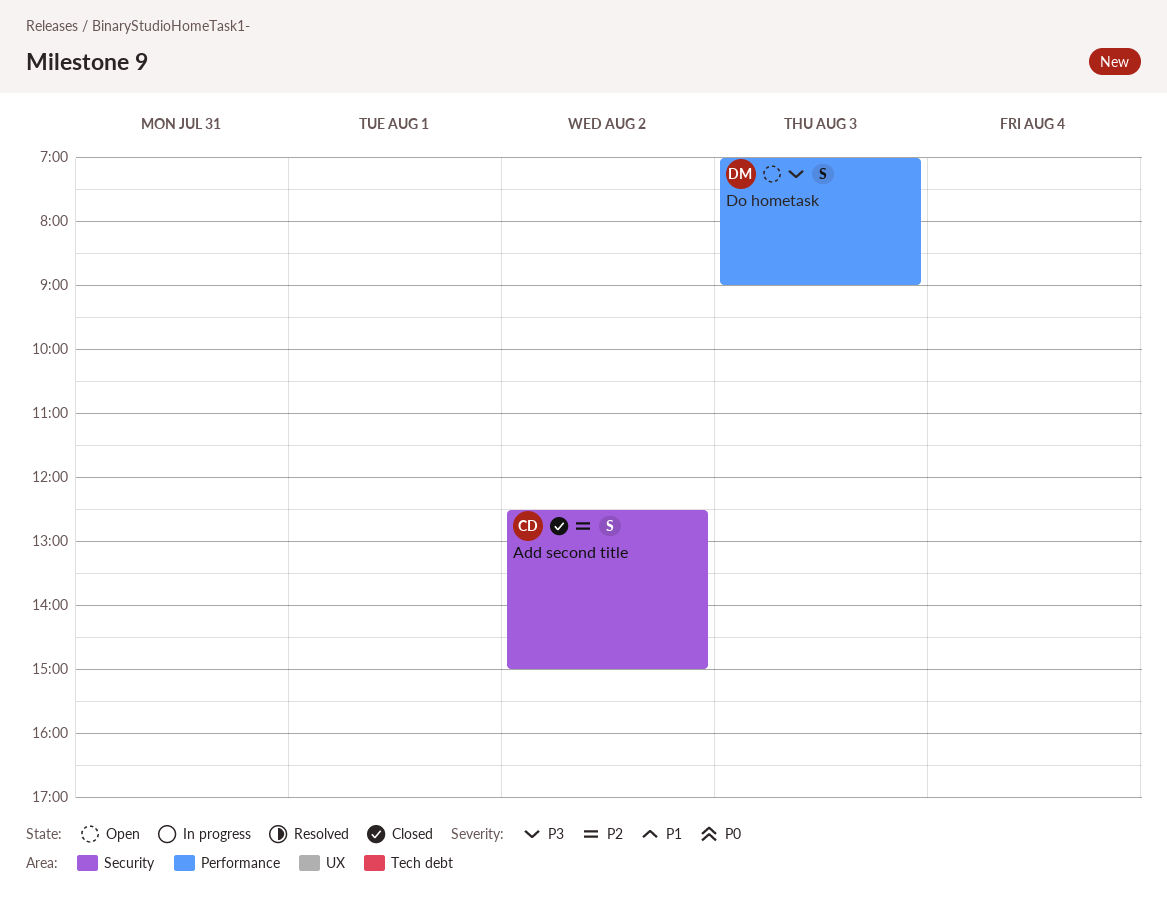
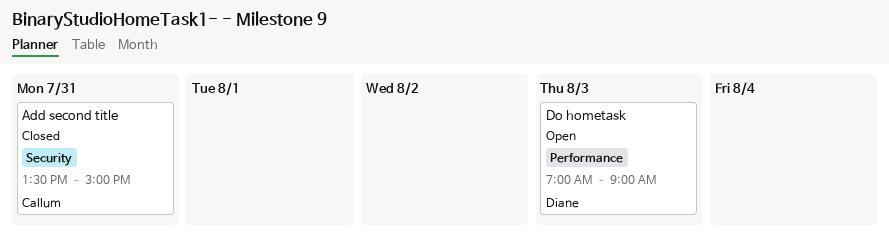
Add second title, day: Aug 2 -> Jul 31
Add second title, begins: 12:30 -> 13:30

